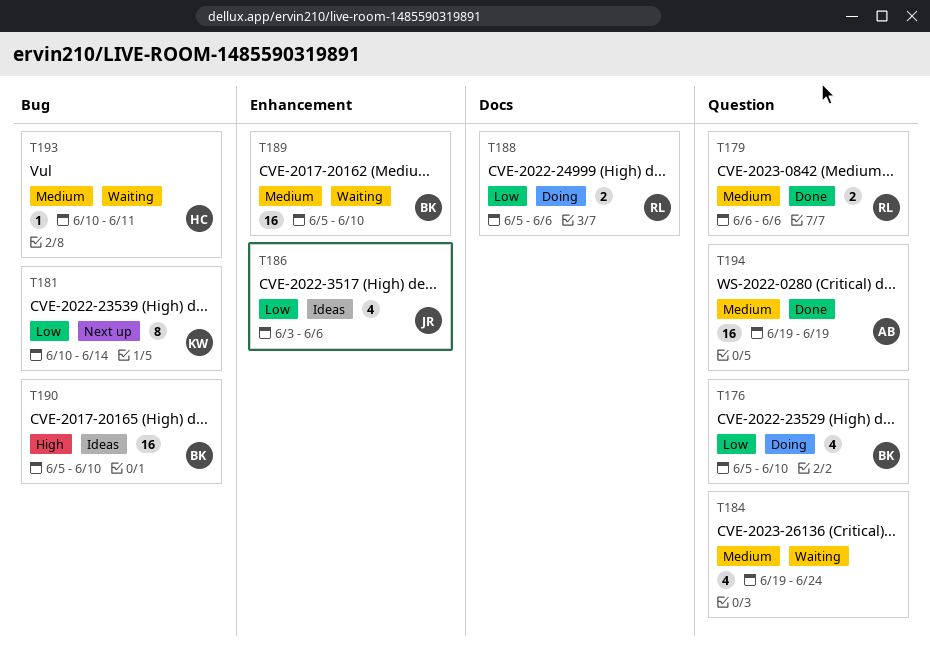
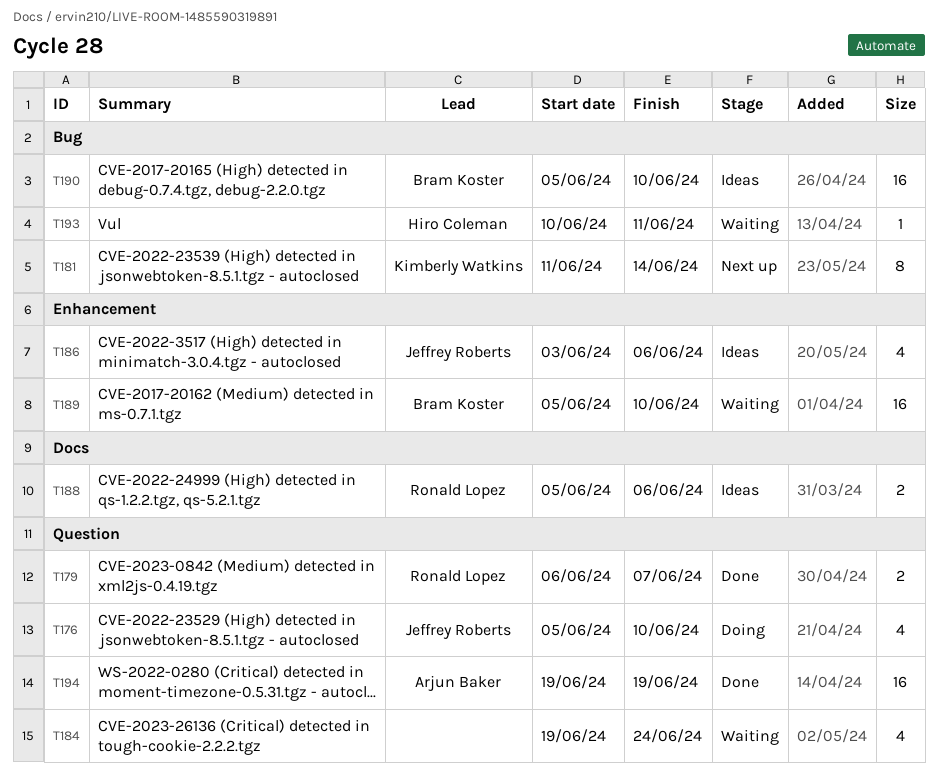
T176, owner: Bram Koster -> Jeffrey Roberts
T179, due: Jun 6 -> Jun 7
T181, start: Jun 10 -> Jun 11
T188, status: Doing -> Ideas

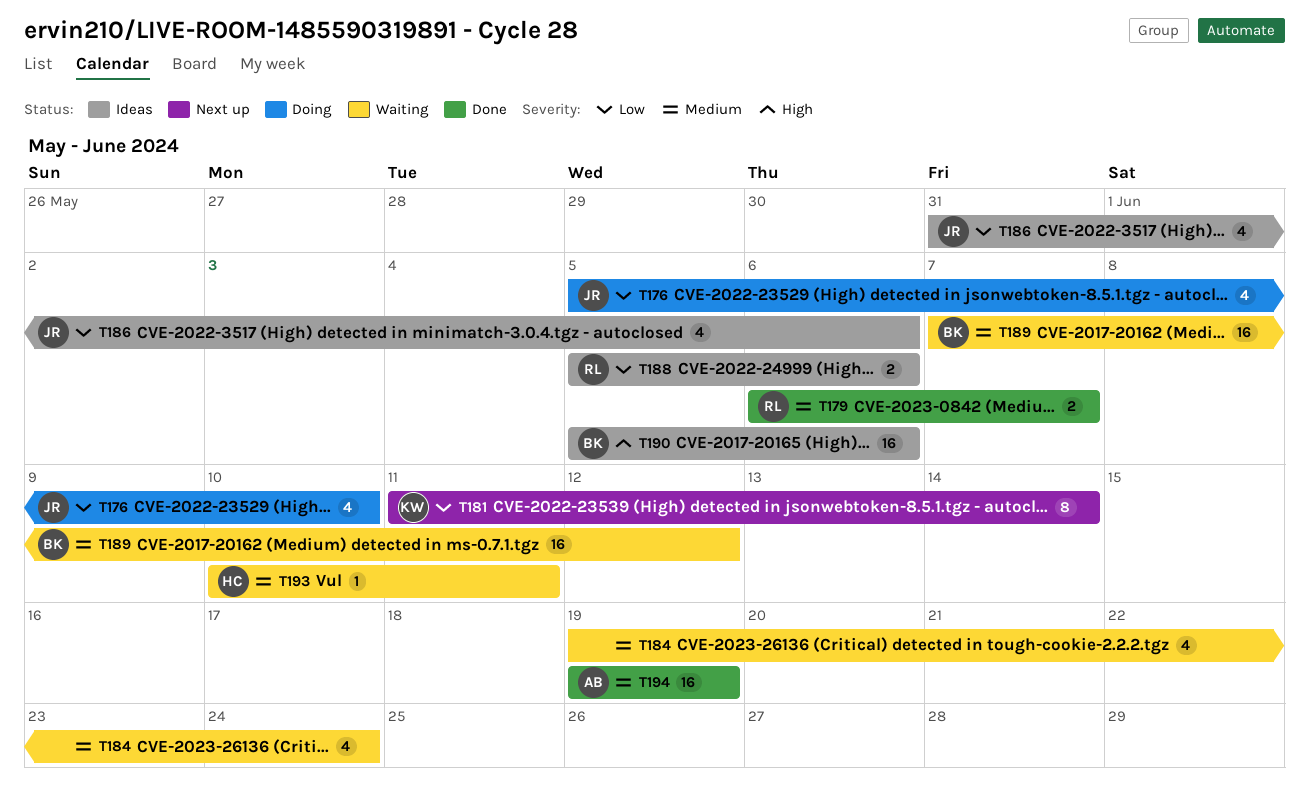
T186, start: Jun 3 -> May 31
T189, start: Jun 5 -> Jun 7
T189, due: Jun 10 -> Jun 12
T190, due: Jun 10 -> Jun 6

